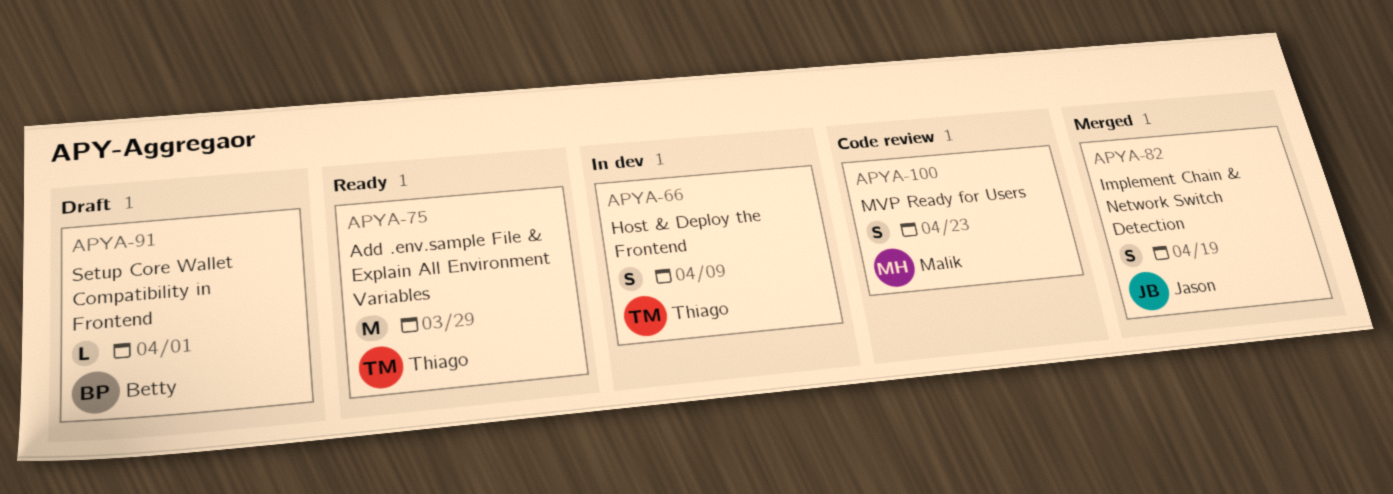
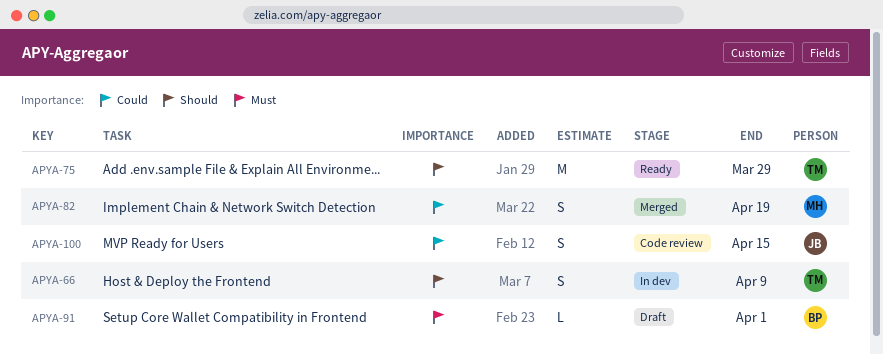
APYA-82, owner: Jason -> Malik
APYA-100, owner: Malik -> Jason
APYA-100, due: Apr 23 -> Apr 15

